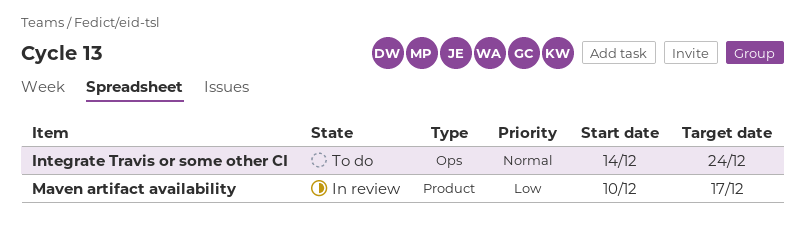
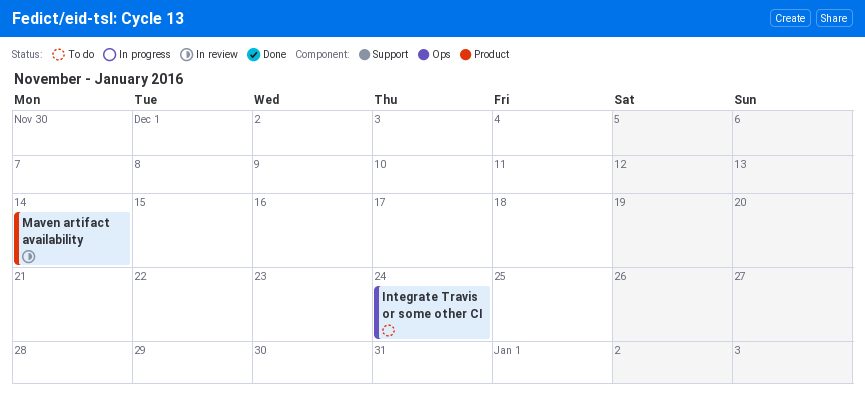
Maven artifact availability, due: Dec 17 -> Dec 14

